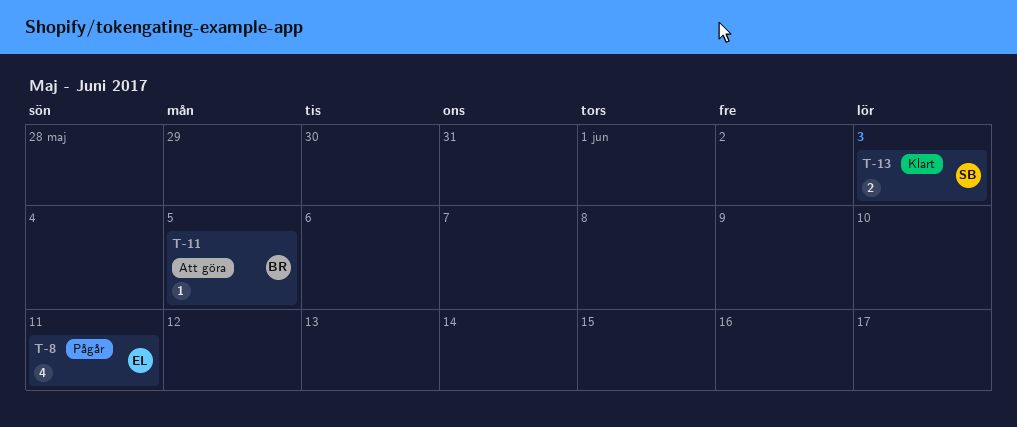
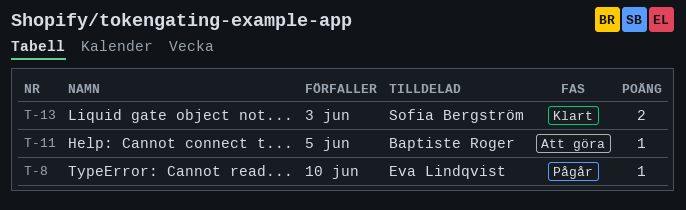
T-8, estimate: 4 -> 1
T-8, due: Jun 11 -> Jun 10

